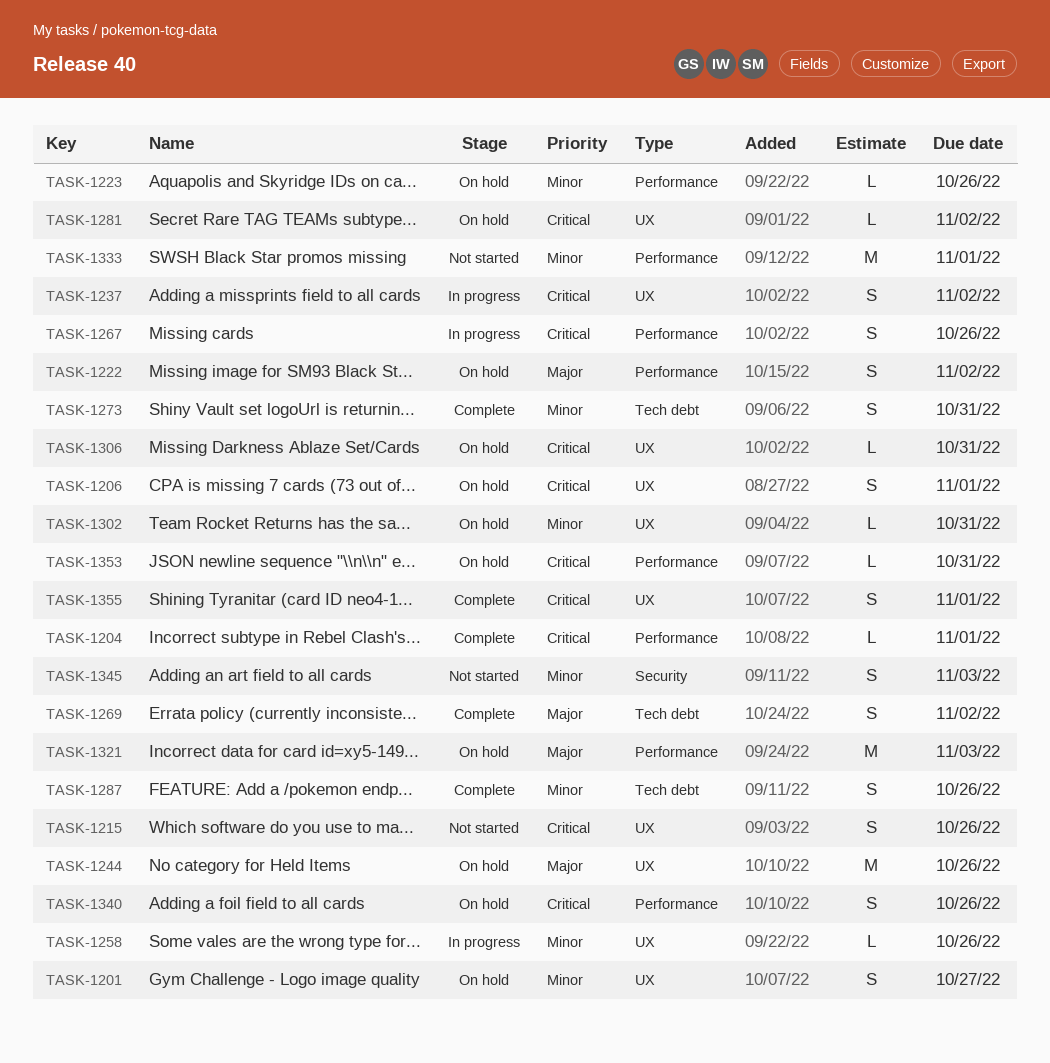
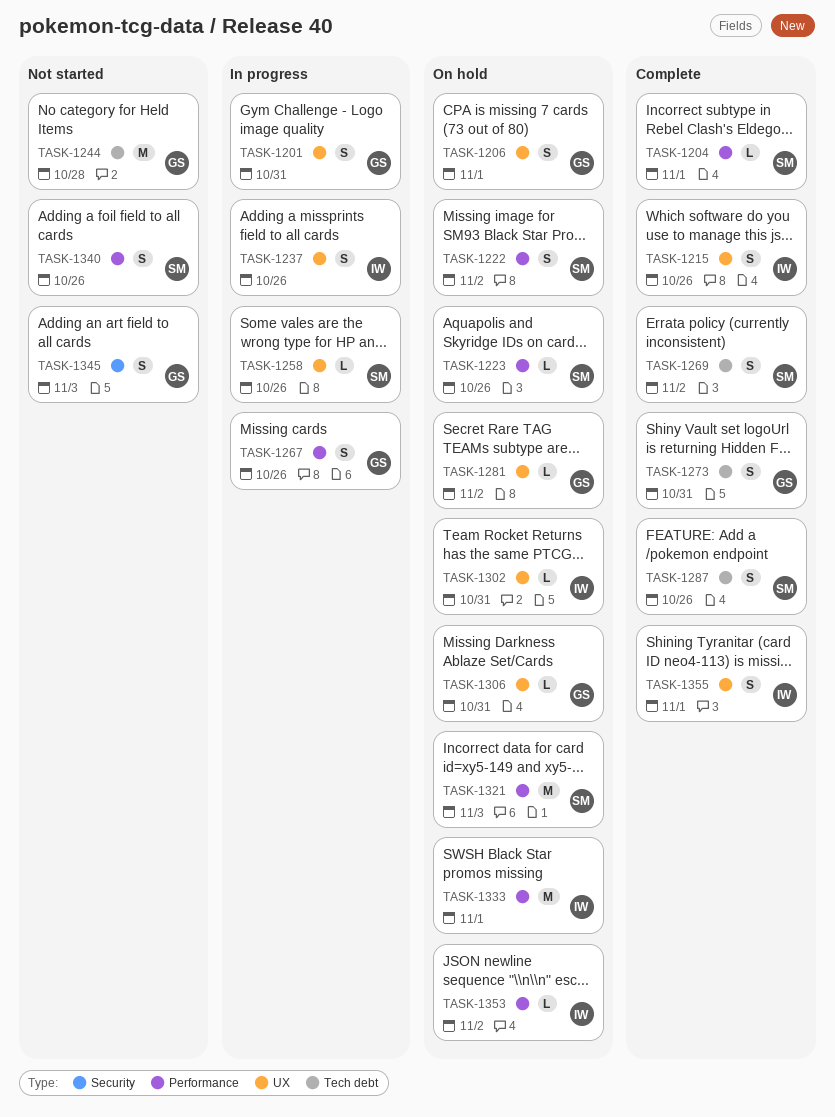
TASK-1201, status: On hold -> In progress
TASK-1201, due: Oct 27 -> Oct 31
TASK-1215, status: Not started -> Complete
TASK-1237, due: Nov 2 -> Oct 26
TASK-1244, status: On hold -> Not started
TASK-1244, label: UX -> Tech debt
TASK-1244, due: Oct 26 -> Oct 28
TASK-1333, status: Not started -> On hold
TASK-1340, status: On hold -> Not started
TASK-1353, due: Oct 31 -> Nov 2

